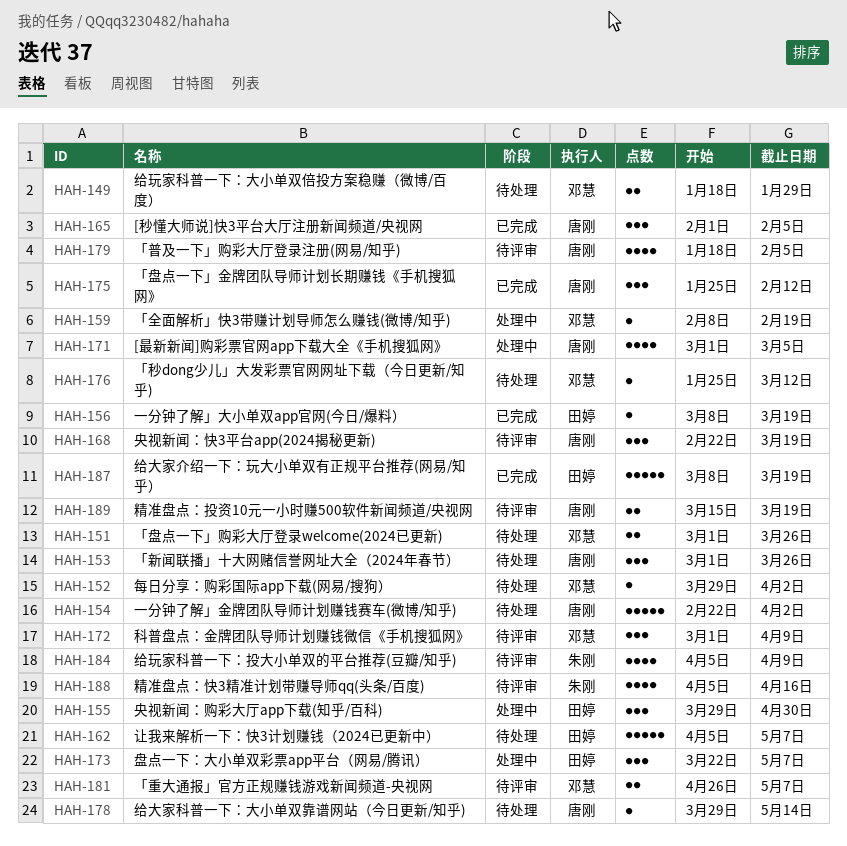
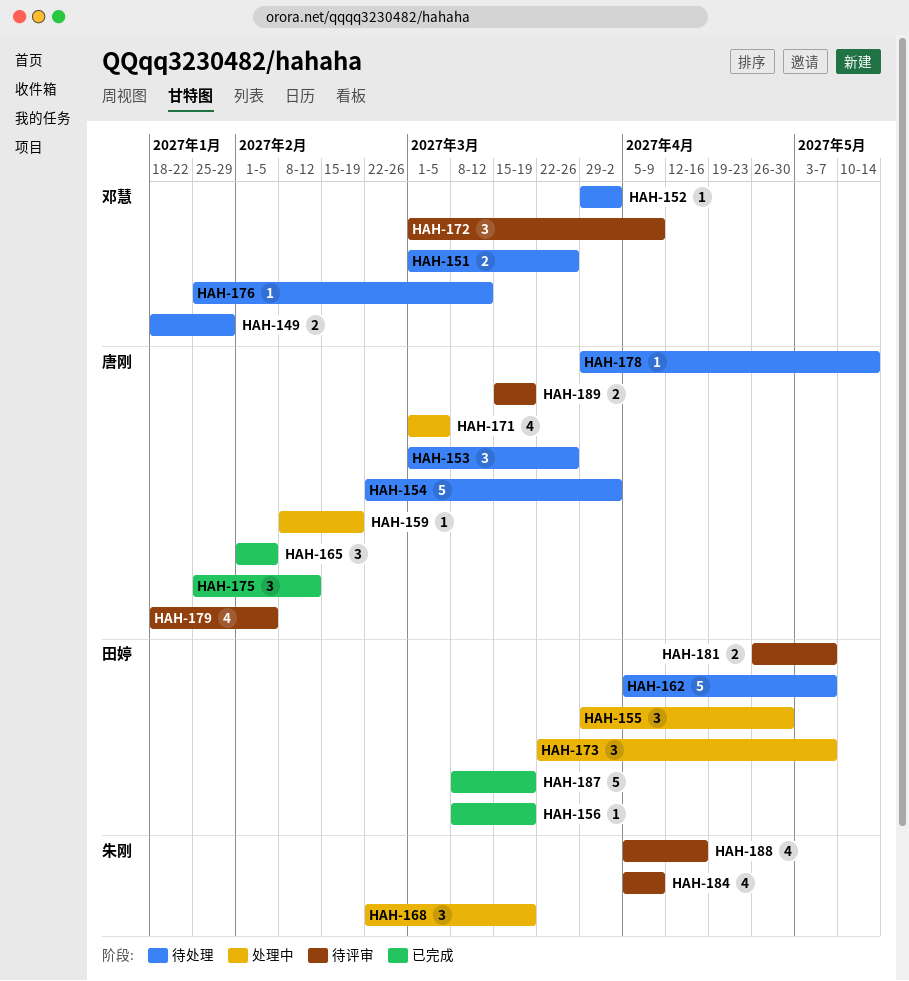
HAH-159, owner: 邓慧 -> 唐刚
HAH-168, status: 待评审 -> 处理中
HAH-168, owner: 唐刚 -> 朱刚
HAH-181, owner: 邓慧 -> 田婷

